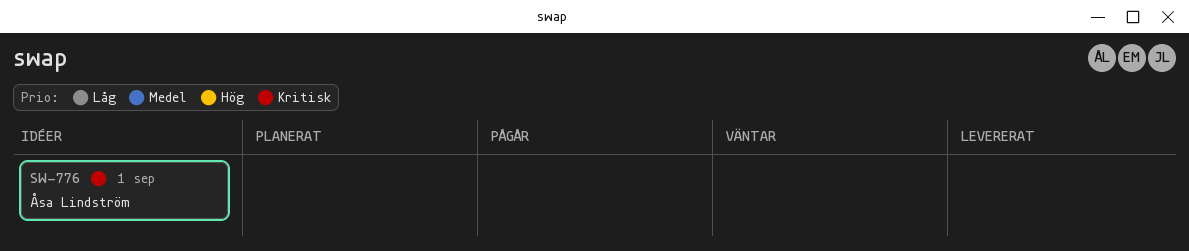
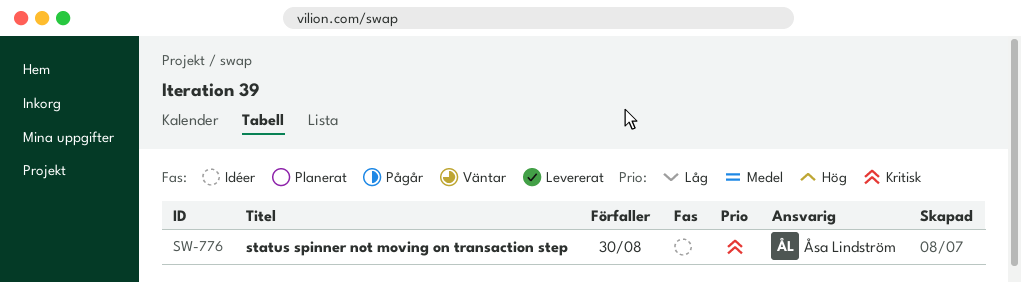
SW-776, due: Sep 1 -> Aug 30

